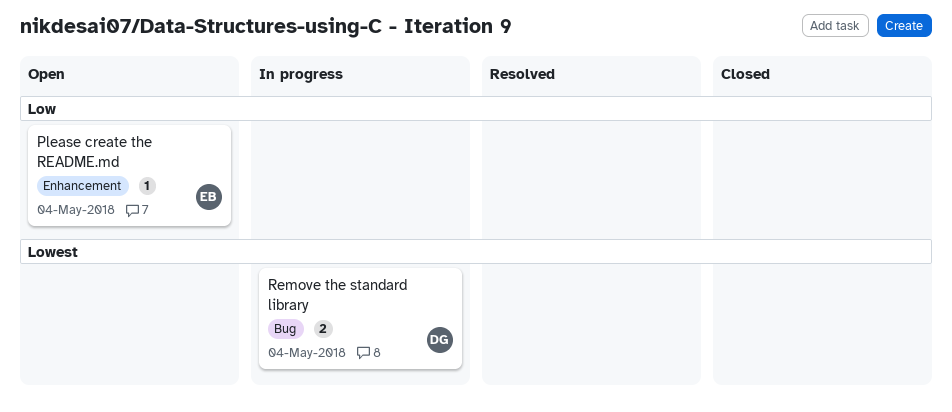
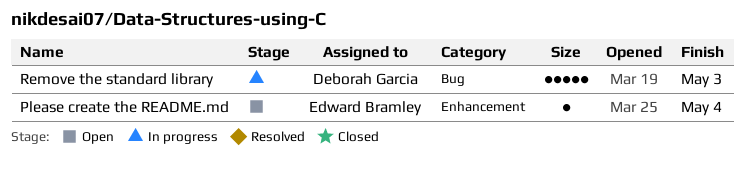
Remove the standard library, estimate: 2 -> 5
Remove the standard library, due: May 4 -> May 3

